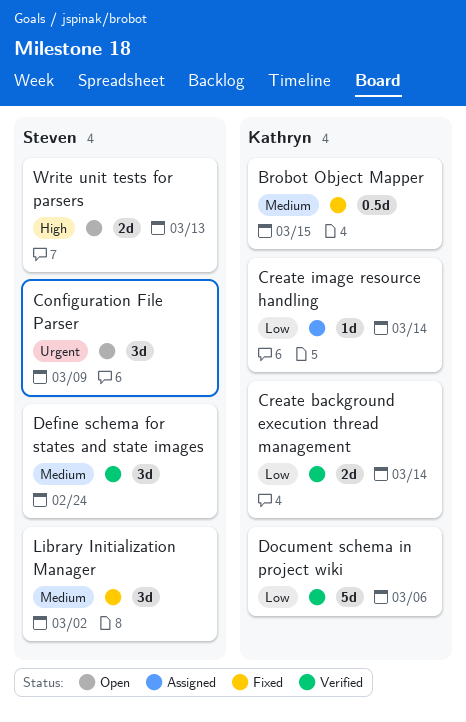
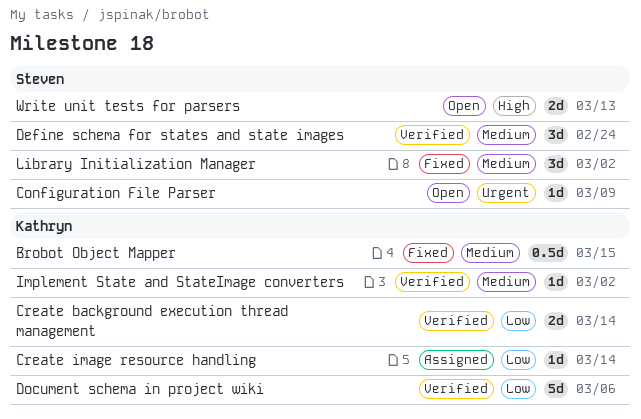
Configuration File Parser, estimate: 3d -> 1d
Implement State and StateImage converters: none -> present

